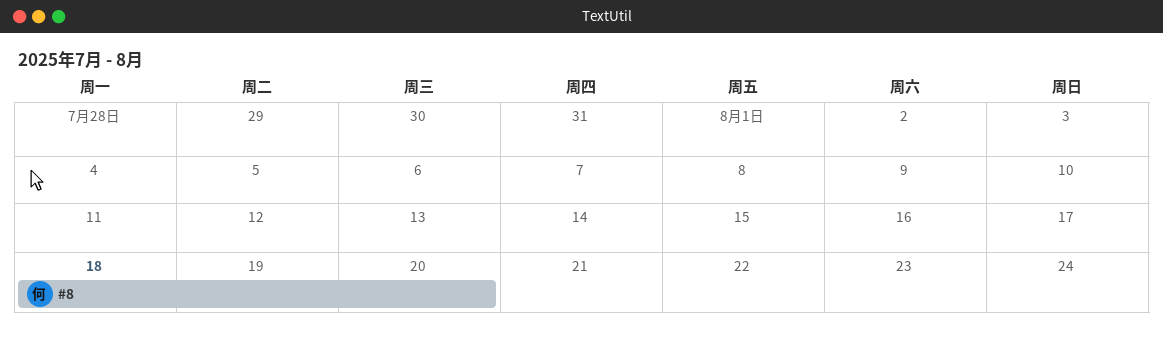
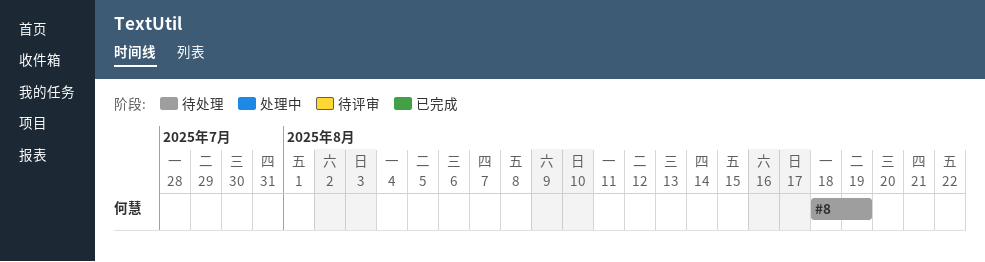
#8, due: Aug 20 -> Aug 19

